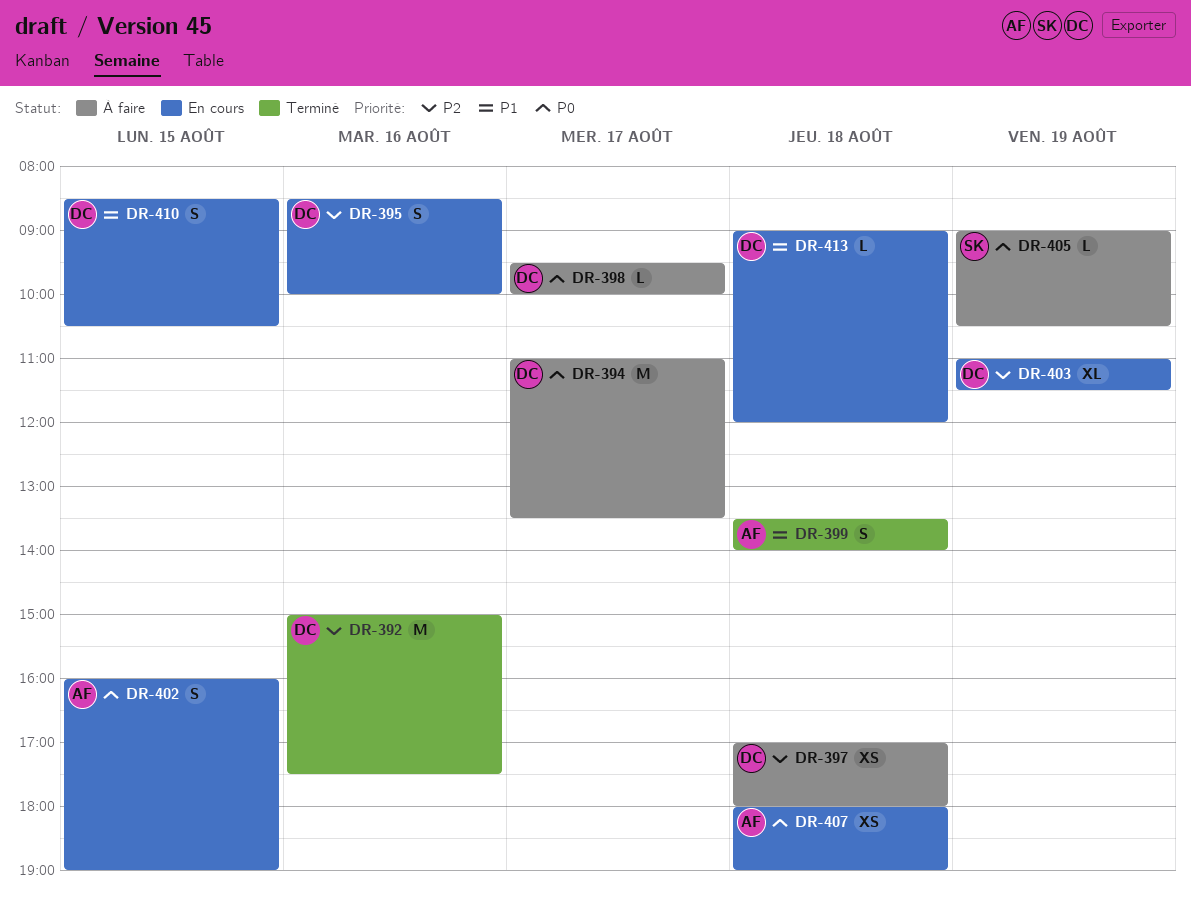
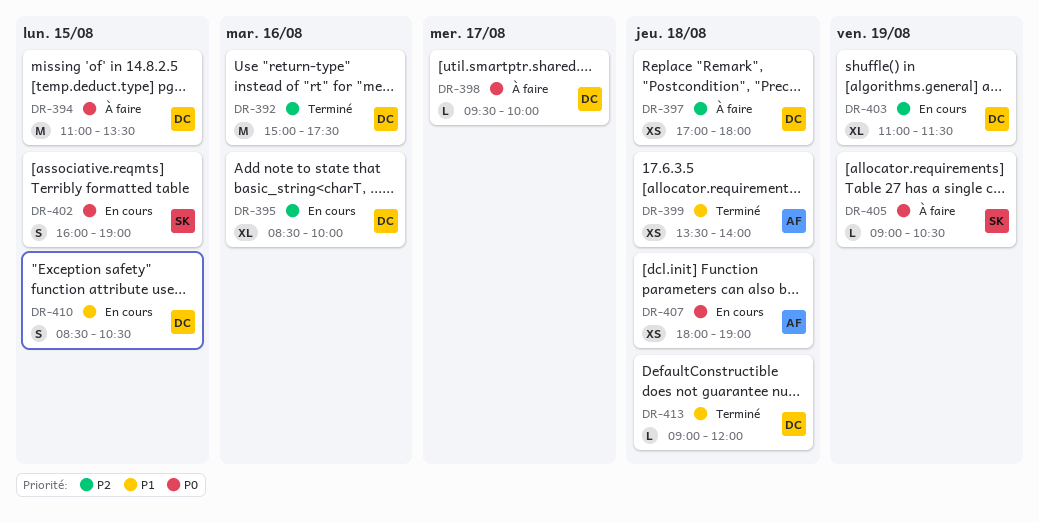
DR-394, day: Aug 17 -> Aug 15
DR-395, estimate: S -> XL
DR-399, estimate: S -> XS
DR-402, owner: AF -> SK
DR-413, status: En cours -> Terminé

